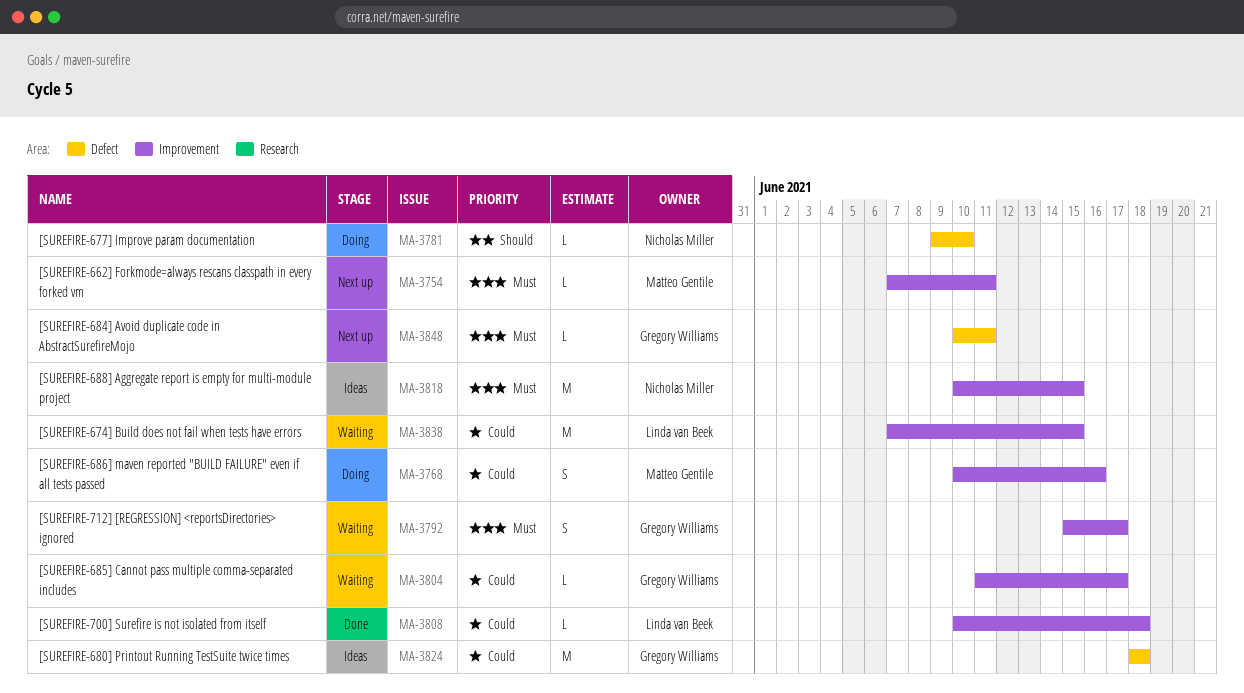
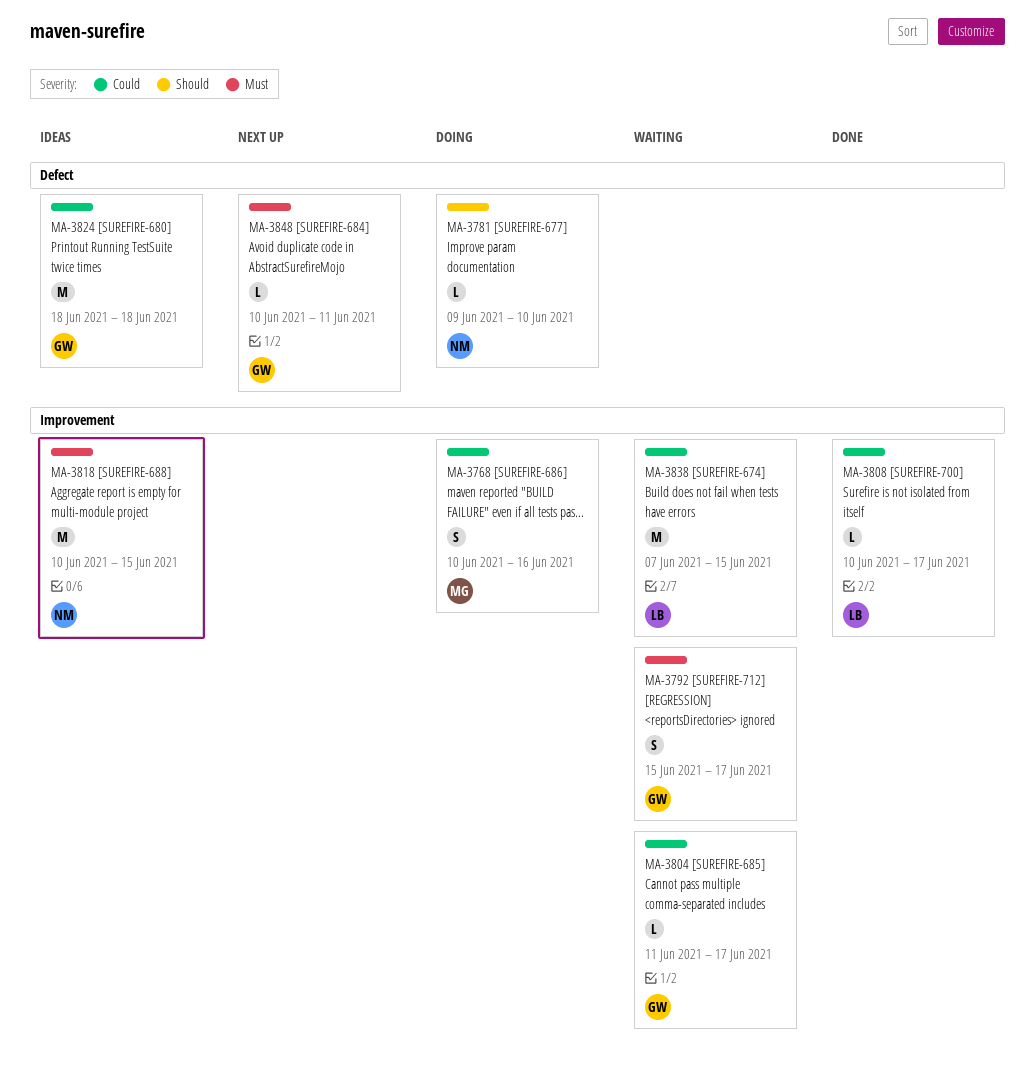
MA-3754: present -> none
MA-3808, due: Jun 18 -> Jun 17

